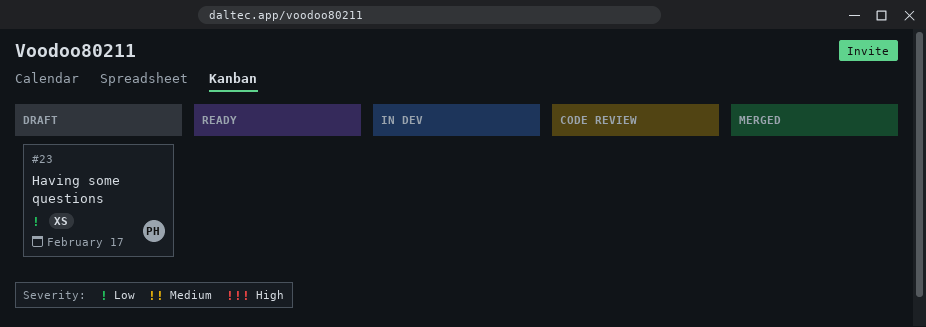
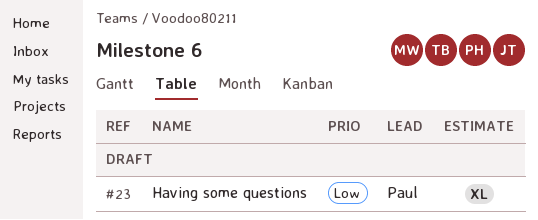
#23, estimate: XS -> XL

